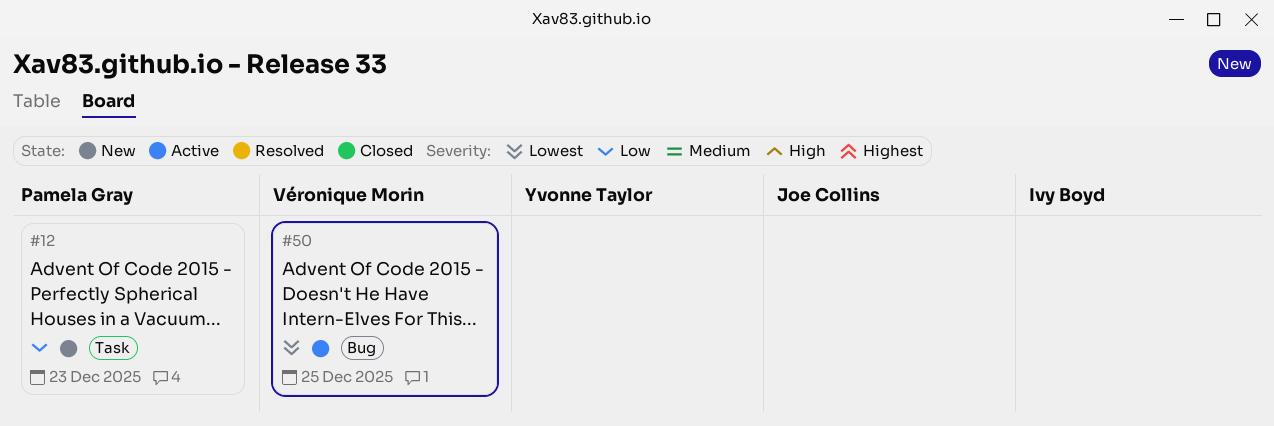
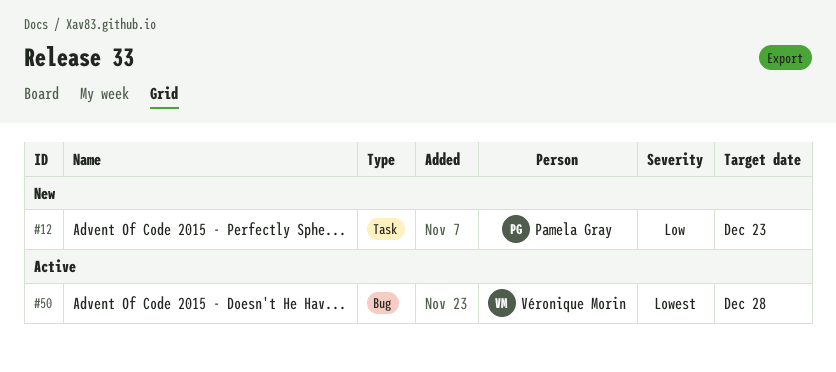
#50, due: Dec 25 -> Dec 28

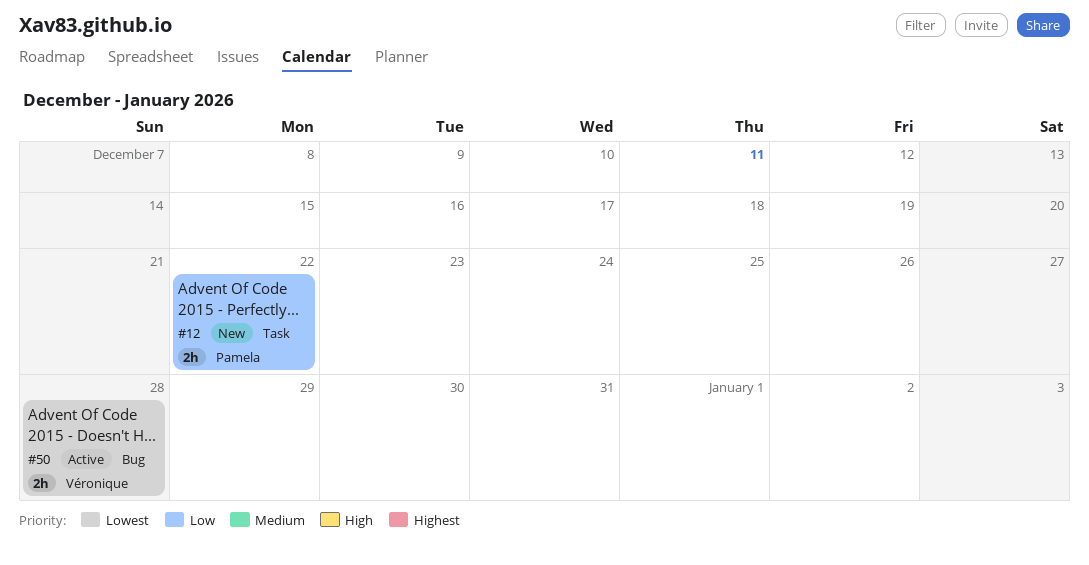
#12, due: Dec 23 -> Dec 22

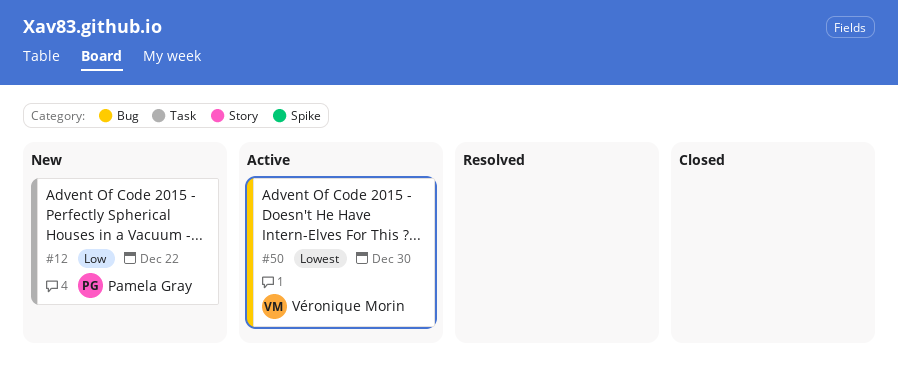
#50, due: Dec 28 -> Dec 30

